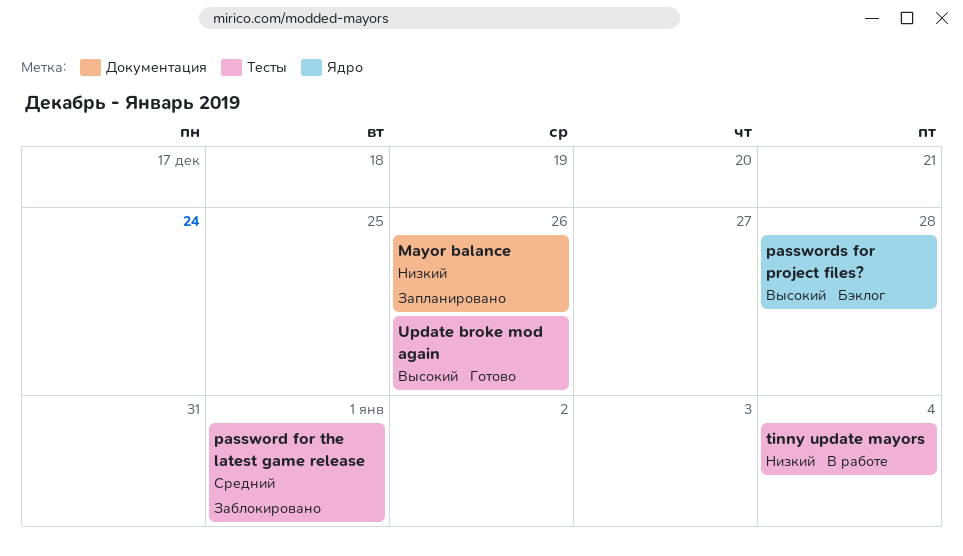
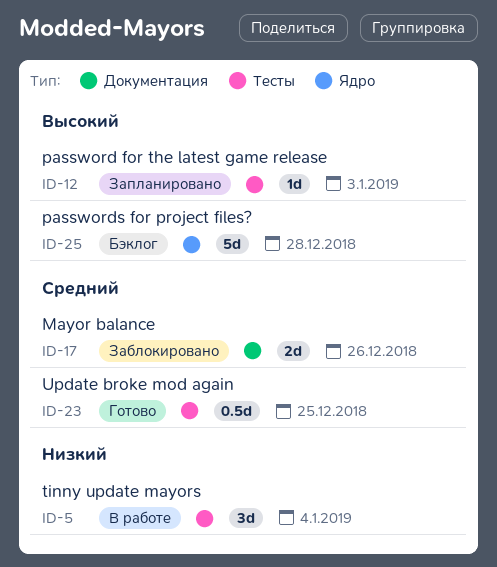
Mayor balance, status: Запланировано -> Заблокировано
Mayor balance, priority: Низкий -> Средний
password for the latest game release, status: Заблокировано -> Запланировано
password for the latest game release, priority: Средний -> Высокий
password for the latest game release, due: Jan 1 -> Jan 3
Update broke mod again, priority: Высокий -> Средний
Update broke mod again, due: Dec 26 -> Dec 25

